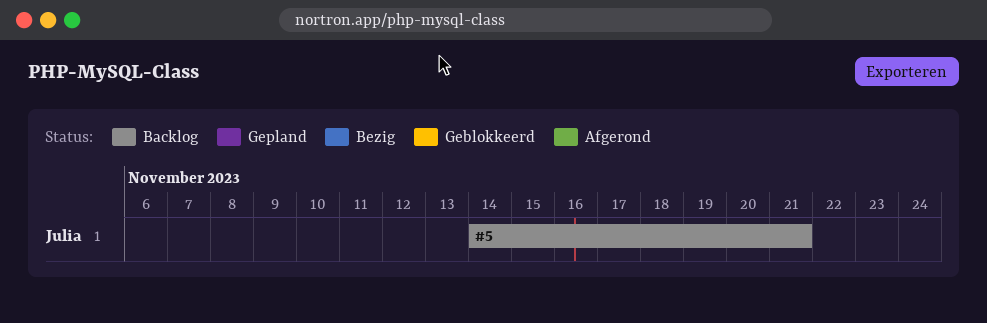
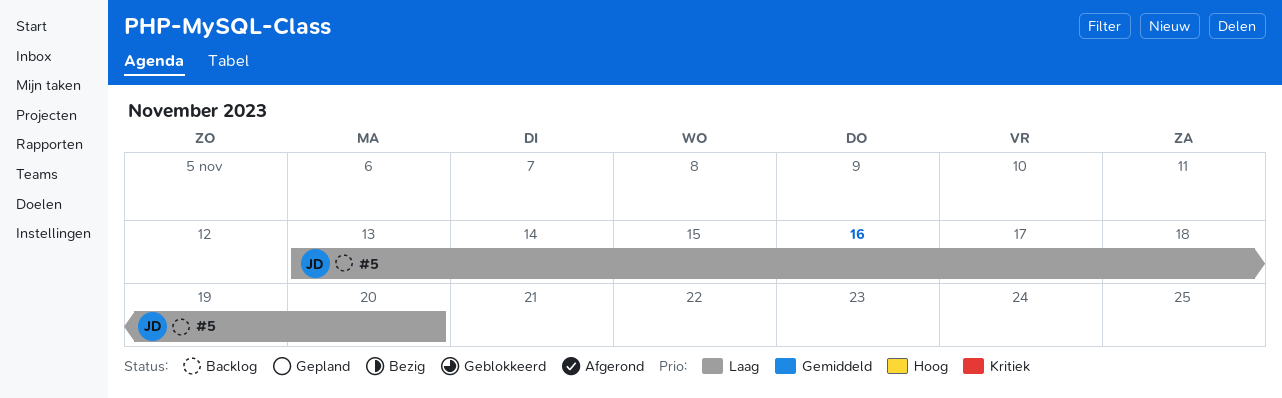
#5, start: Nov 14 -> Nov 13
#5, due: Nov 21 -> Nov 20

